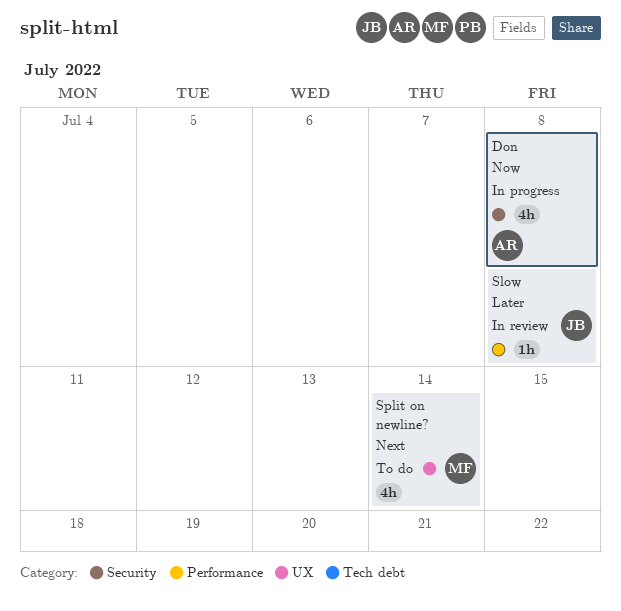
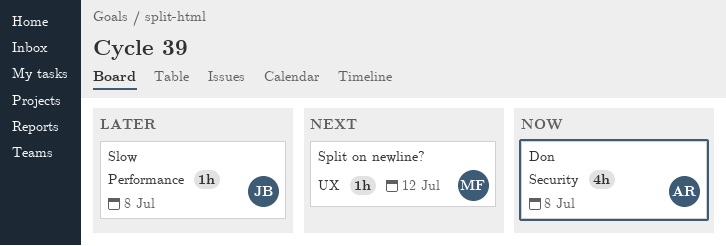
Split on newline?, estimate: 4h -> 1h
Split on newline?, due: Jul 14 -> Jul 12

